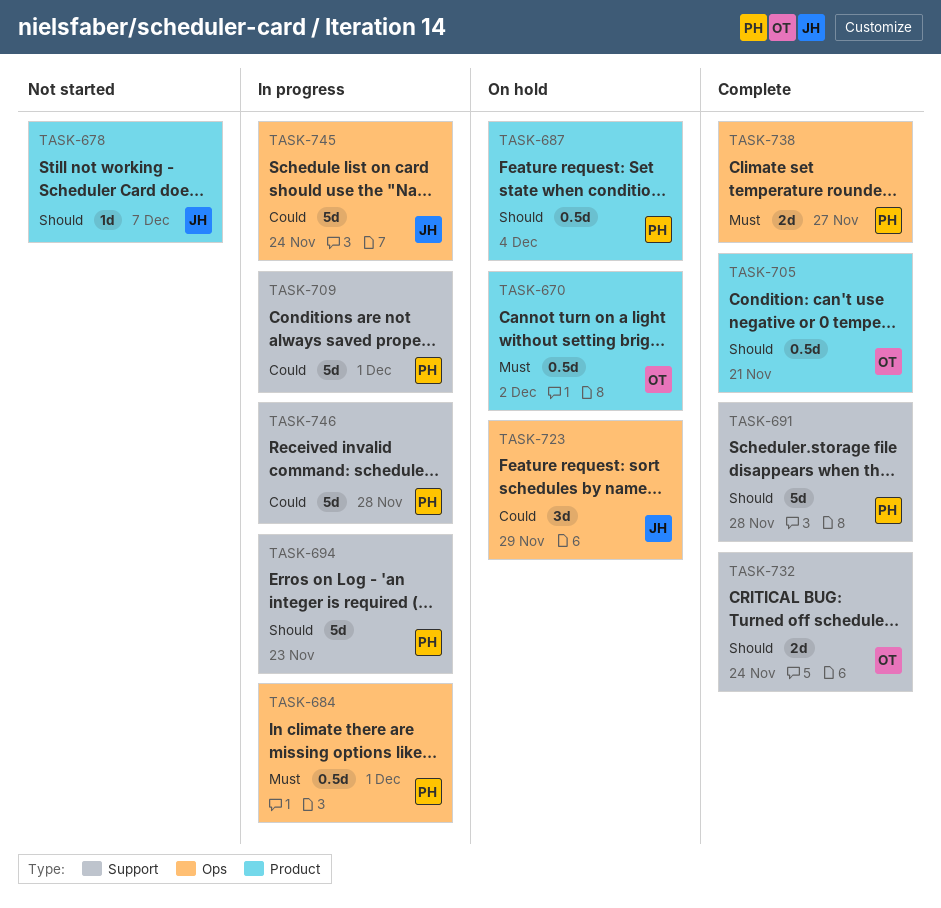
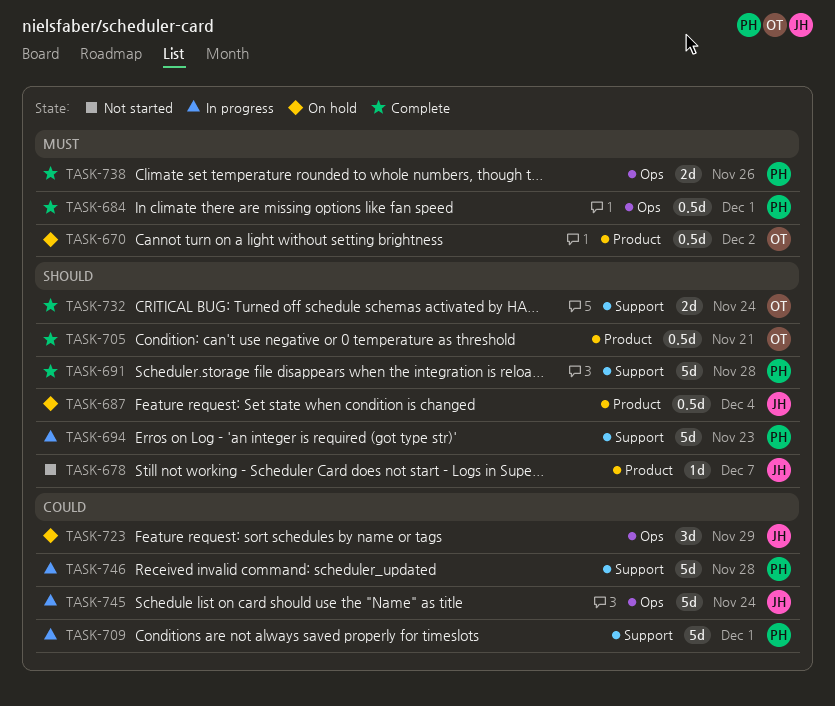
TASK-684, status: In progress -> Complete
TASK-687, owner: PH -> JH
TASK-738, due: Nov 27 -> Nov 26

